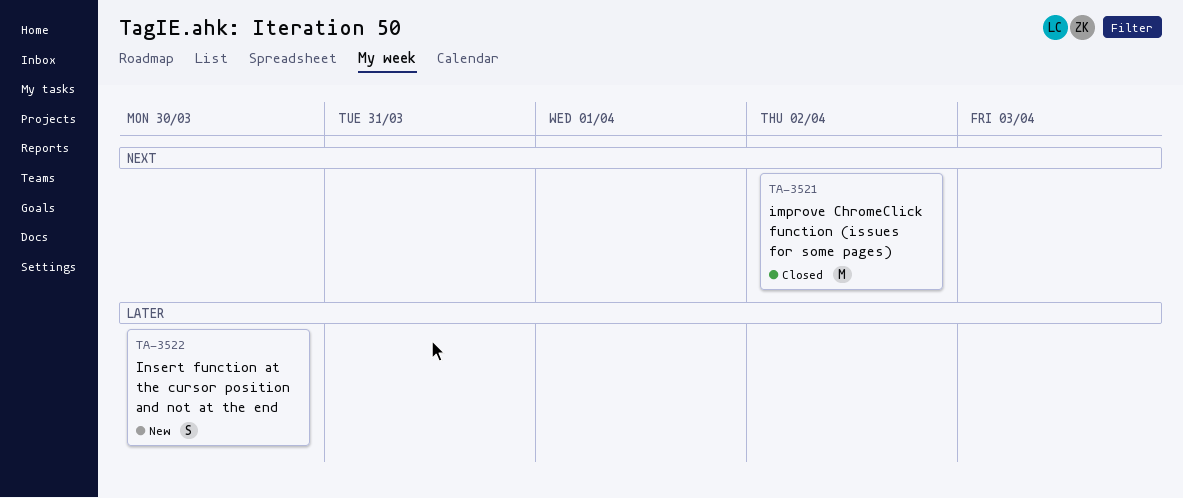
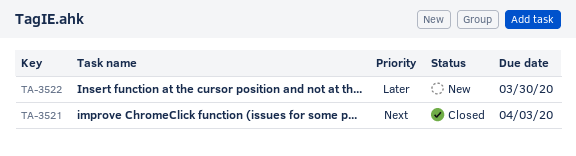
TA-3521, due: Apr 2 -> Apr 3

